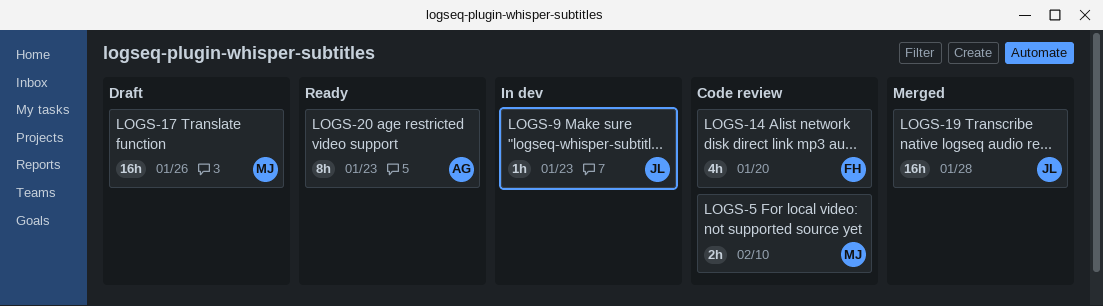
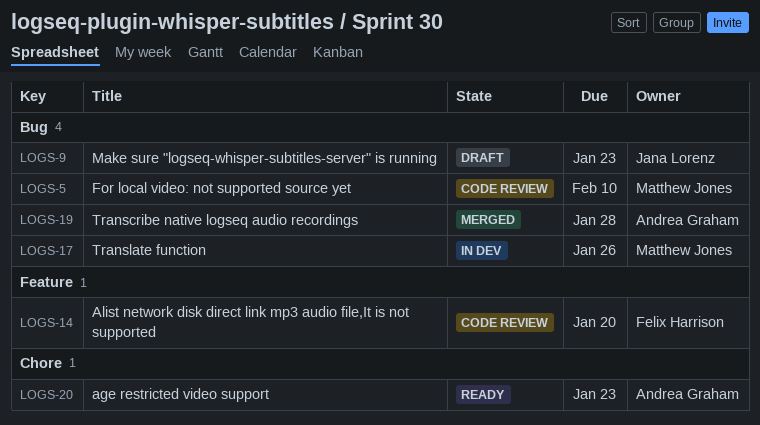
LOGS-9, status: In dev -> Draft
LOGS-17, status: Draft -> In dev
LOGS-19, owner: Jana Lorenz -> Andrea Graham

